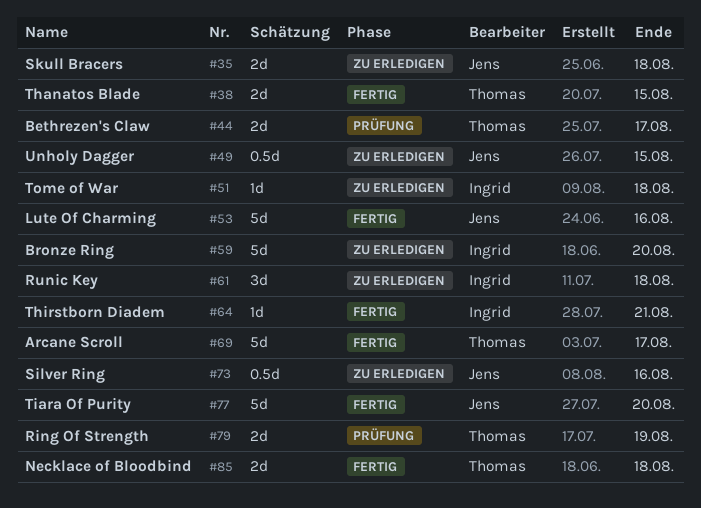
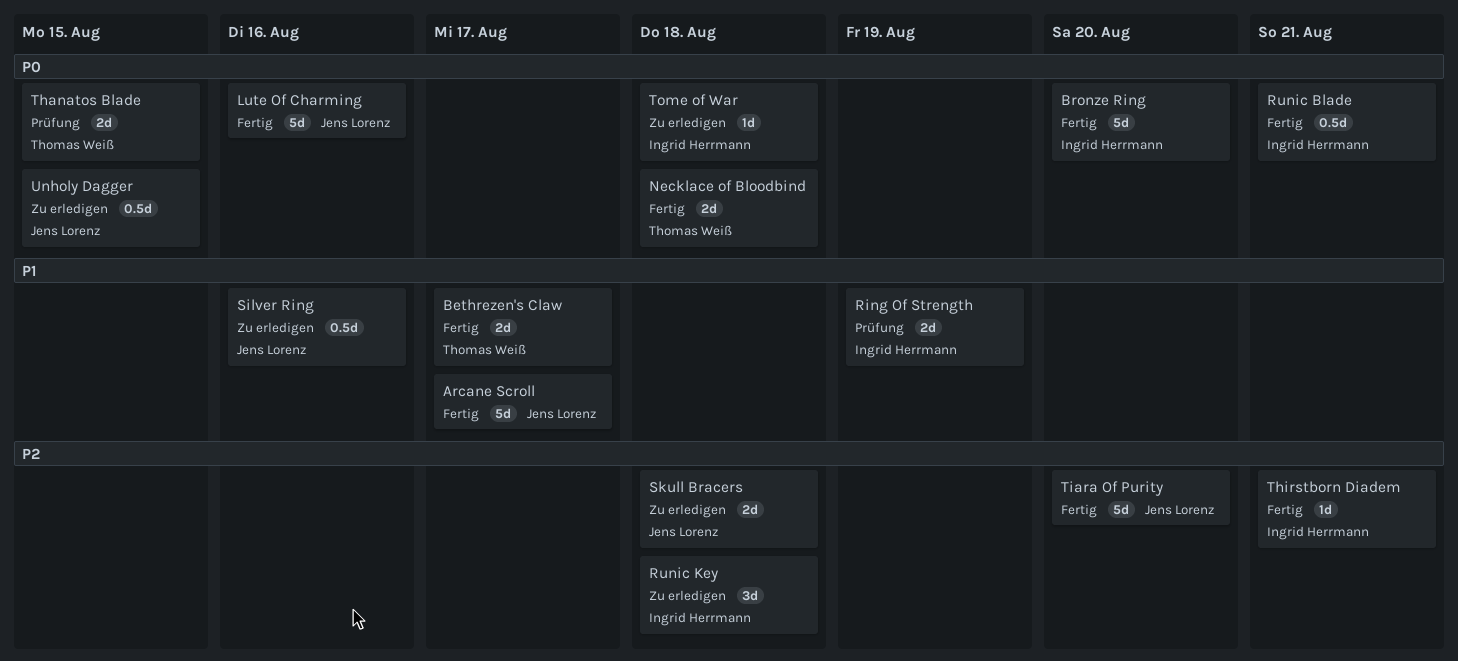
Arcane Scroll, owner: Thomas Weiß -> Jens Lorenz
Bethrezen's Claw, status: Prüfung -> Fertig
Bronze Ring, status: Zu erledigen -> Fertig
Ring Of Strength, owner: Thomas Weiß -> Ingrid Herrmann
Runic Blade: none -> present
Thanatos Blade, status: Fertig -> Prüfung

